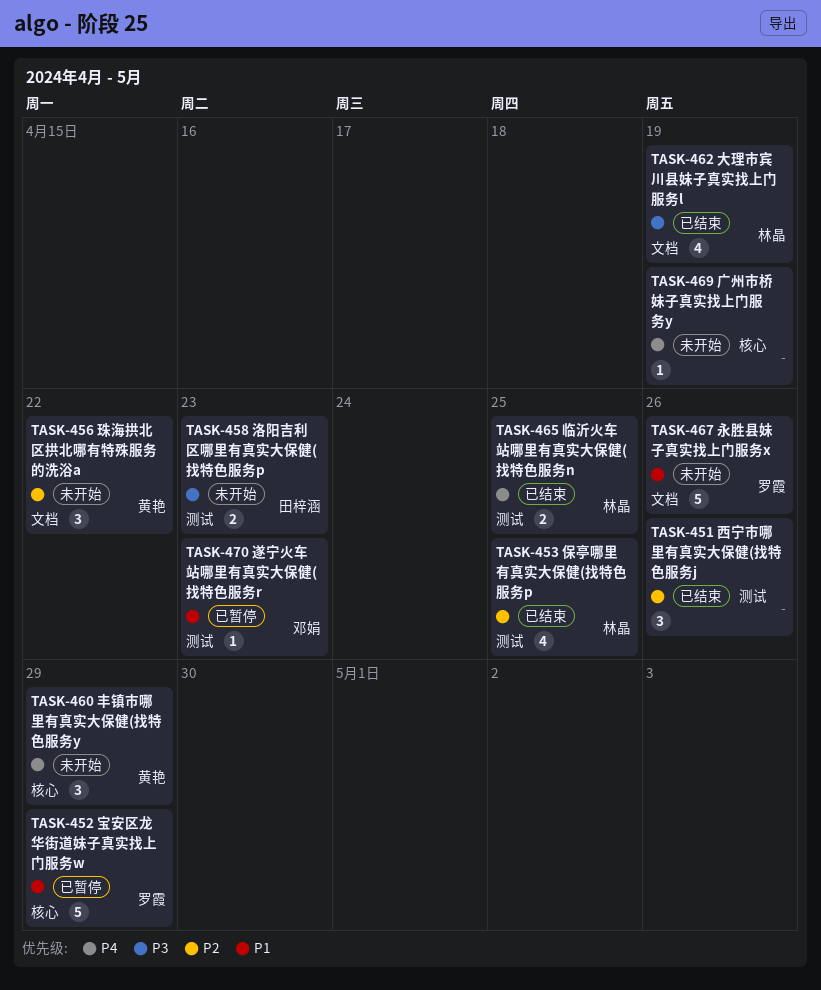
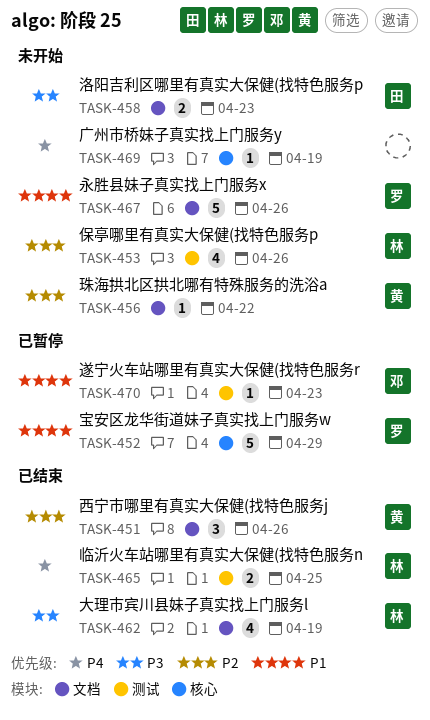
TASK-451, owner: none -> 黄艳
TASK-451, label: 测试 -> 文档
TASK-453, status: 已结束 -> 未开始
TASK-453, due: Apr 25 -> Apr 26
TASK-456, estimate: 3 -> 1
TASK-458, label: 测试 -> 文档
TASK-460: present -> none

